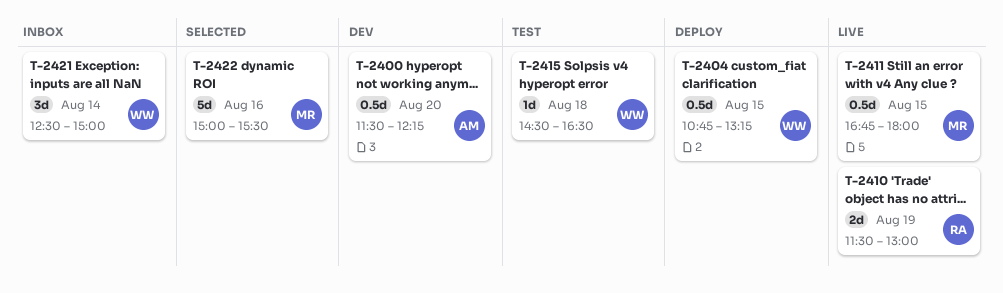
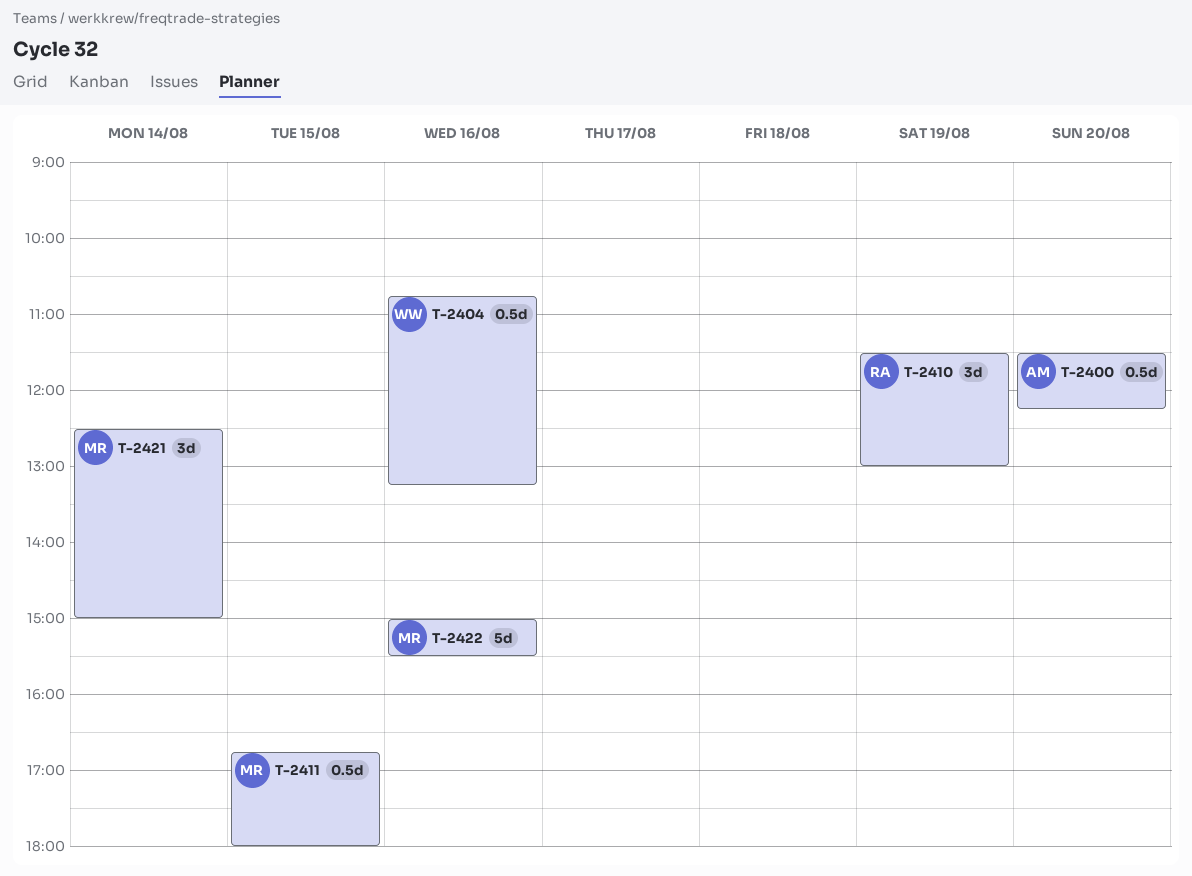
T-2404, day: Aug 15 -> Aug 16
T-2410, estimate: 2d -> 3d
T-2415: present -> none
T-2421, owner: WW -> MR

